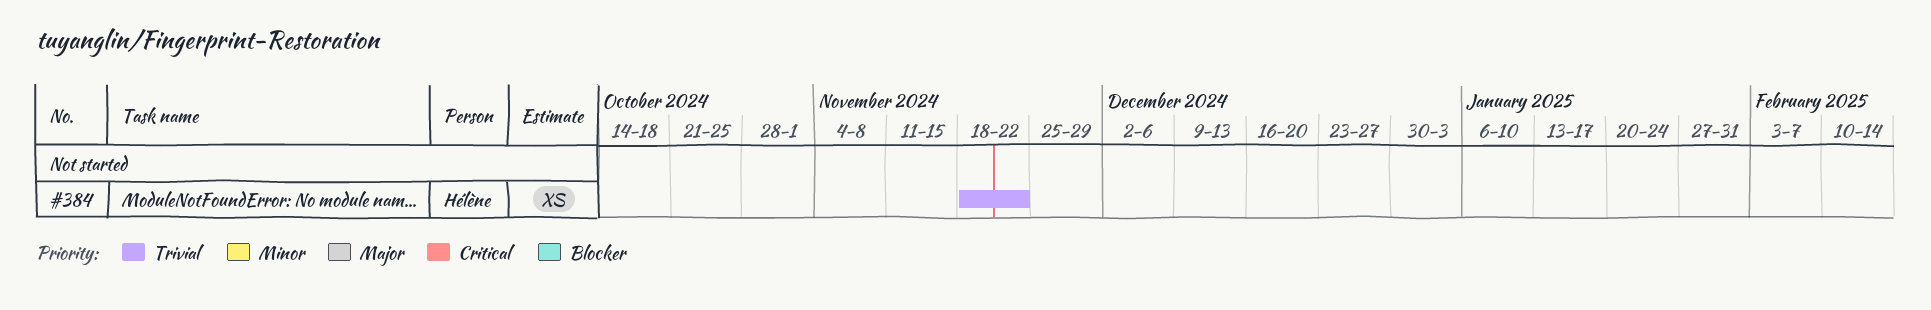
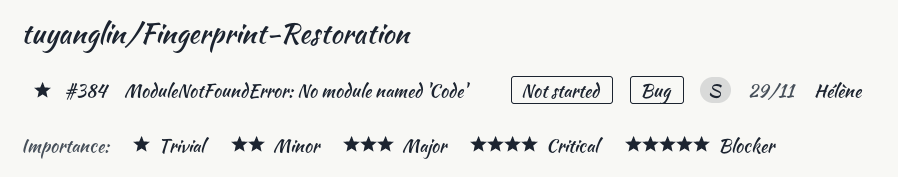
#384, estimate: XS -> S
#384, due: Nov 22 -> Nov 29

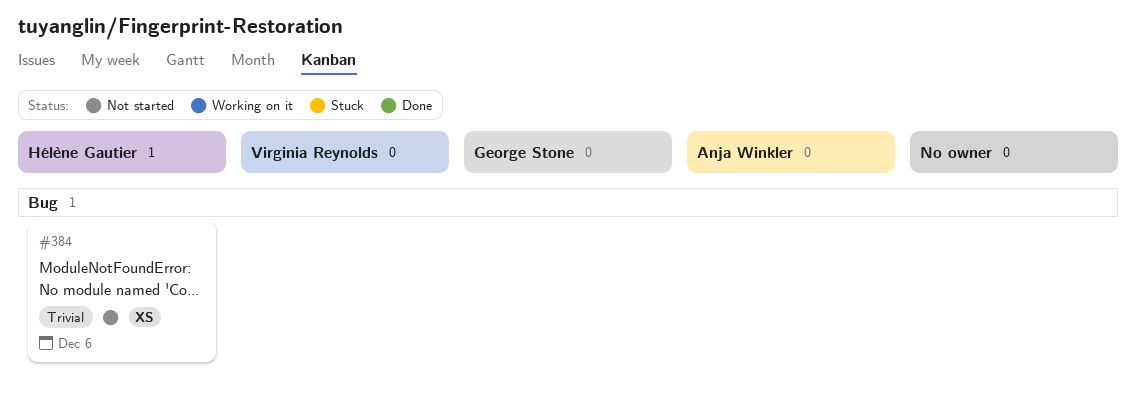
#384, estimate: S -> XS
#384, due: Nov 29 -> Dec 6

